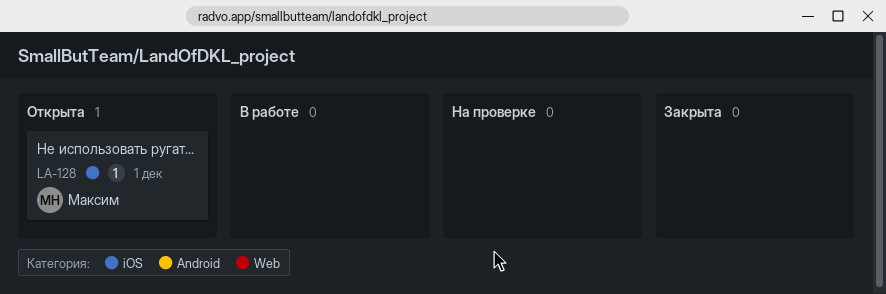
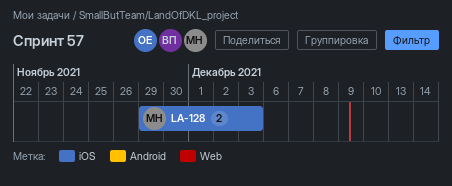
LA-128, estimate: 1 -> 2
LA-128, due: Dec 1 -> Dec 3

